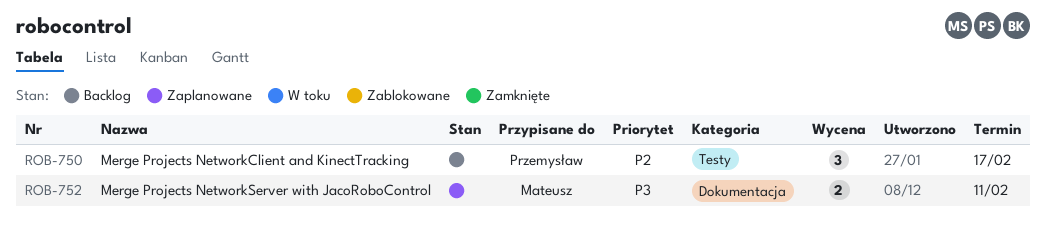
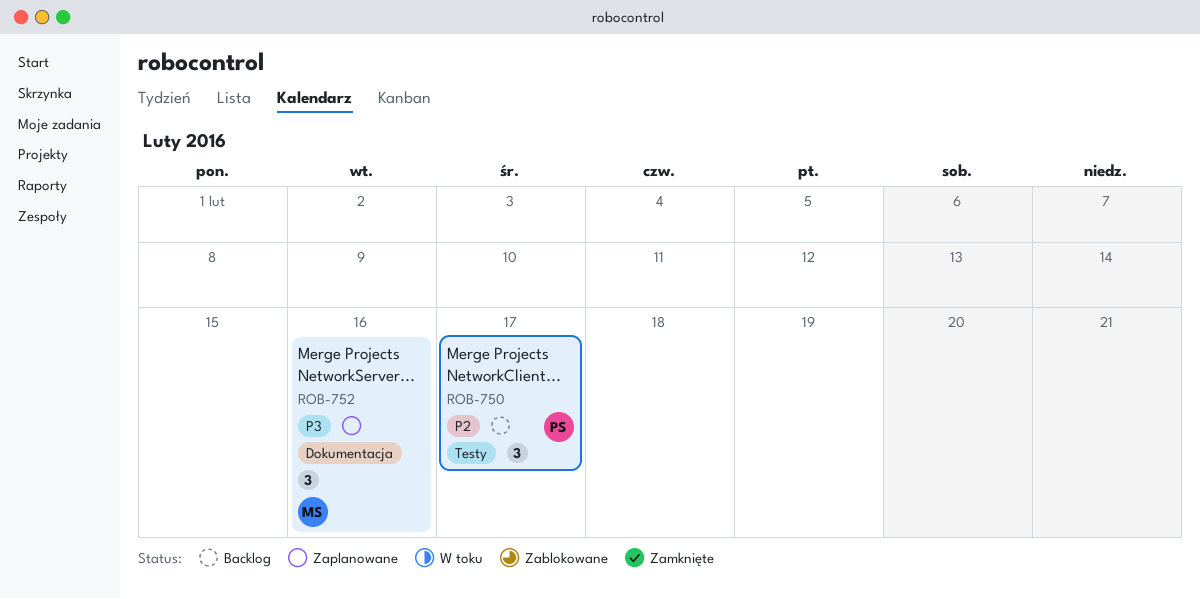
ROB-752, estimate: 2 -> 3
ROB-752, due: Feb 11 -> Feb 16

